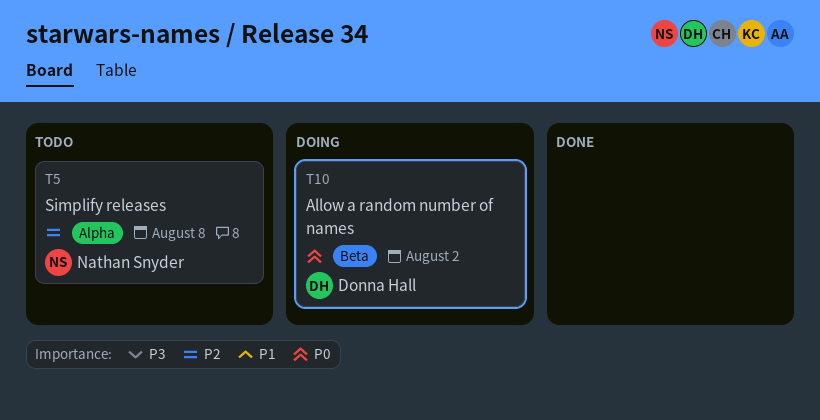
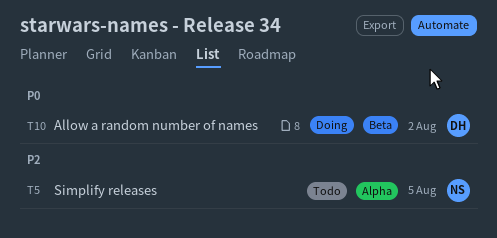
T5, due: Aug 8 -> Aug 5

